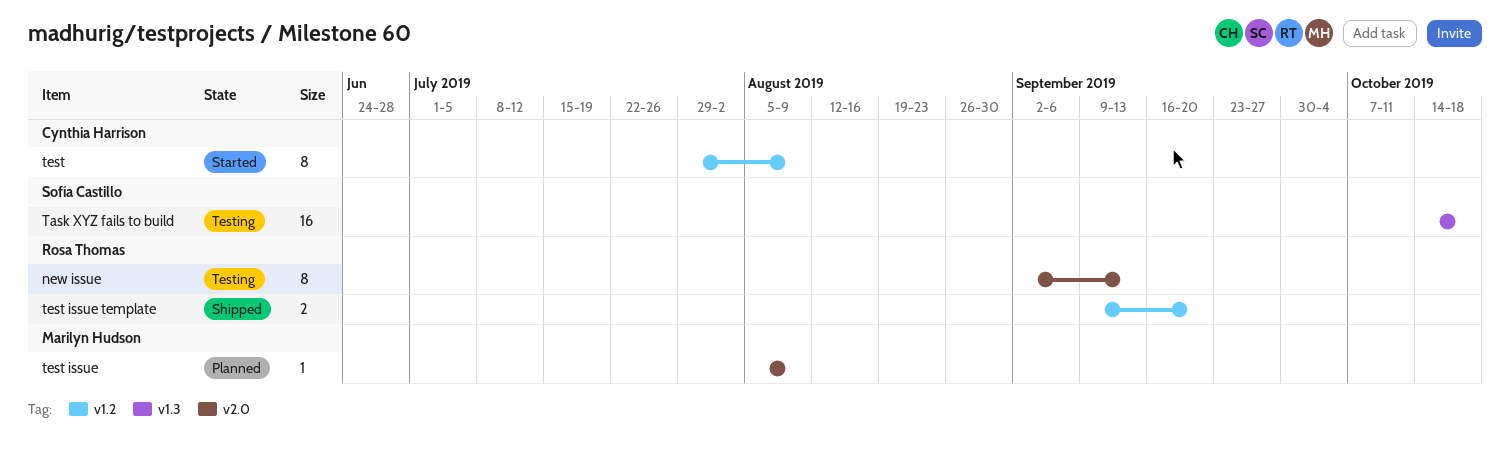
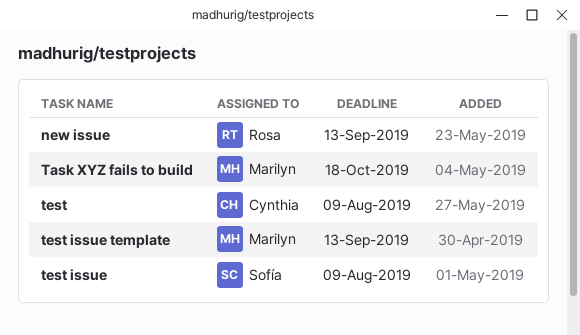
Task XYZ fails to build, owner: Sofía Castillo -> Marilyn Hudson
test issue, owner: Marilyn Hudson -> Sofía Castillo
test issue template, owner: Rosa Thomas -> Marilyn Hudson
test issue template, due: Sep 20 -> Sep 13

